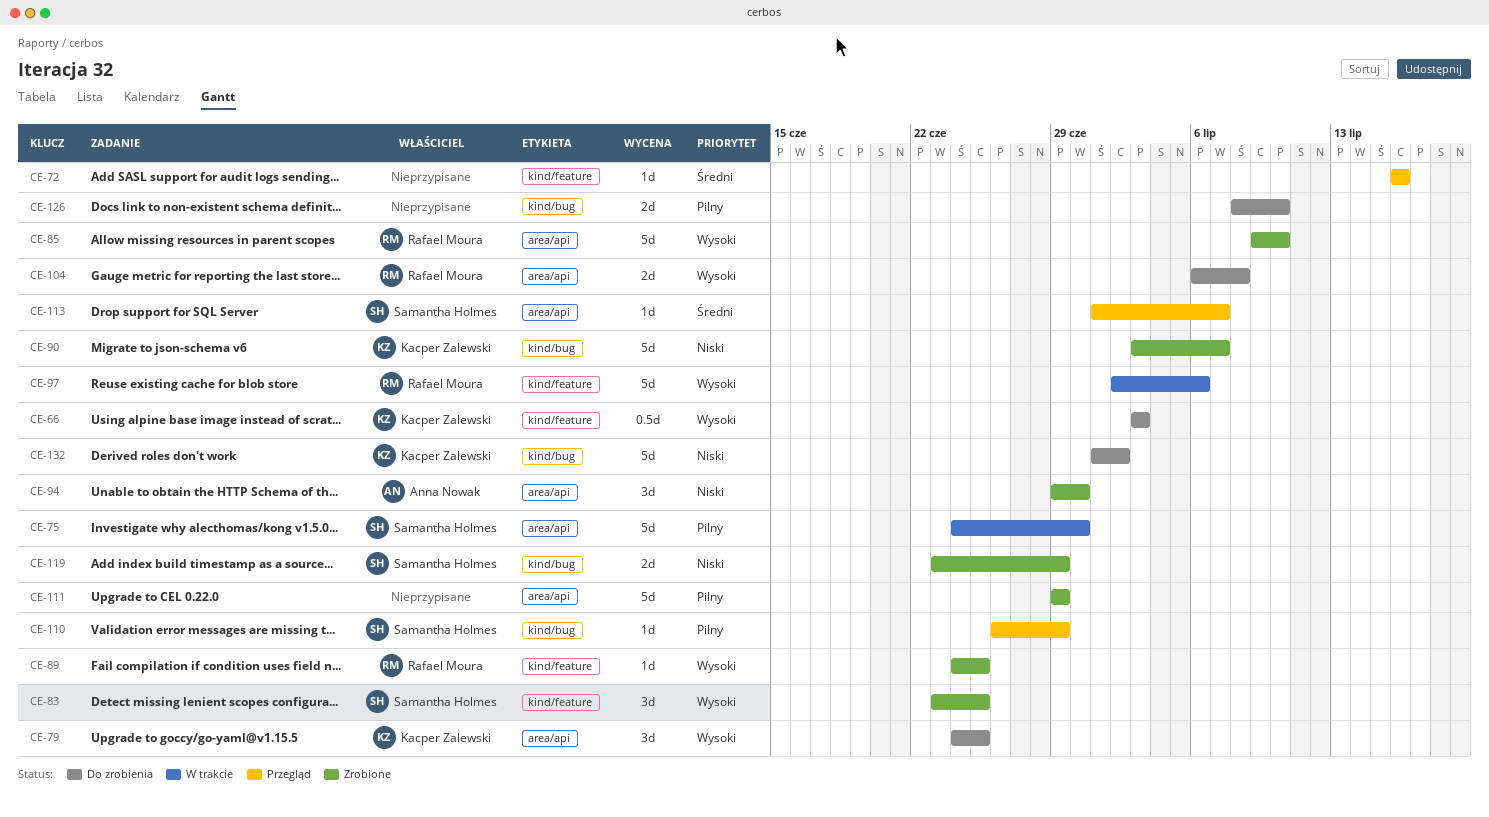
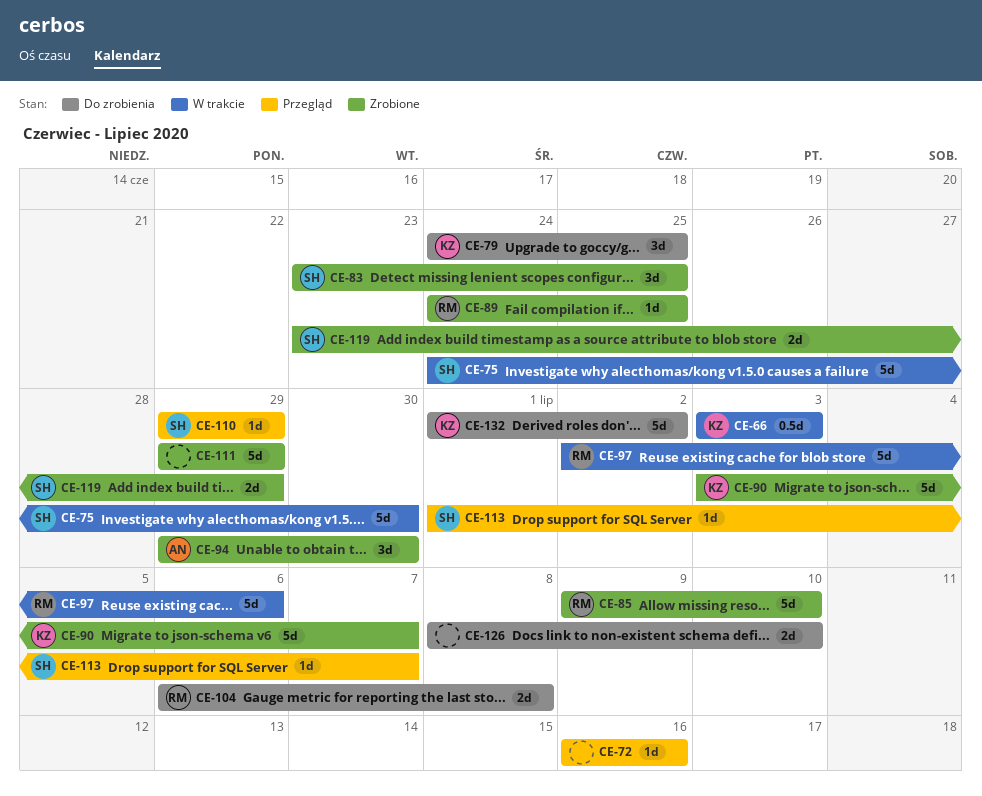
CE-66, status: Do zrobienia -> W trakcie
CE-110, start: Jun 26 -> Jun 29

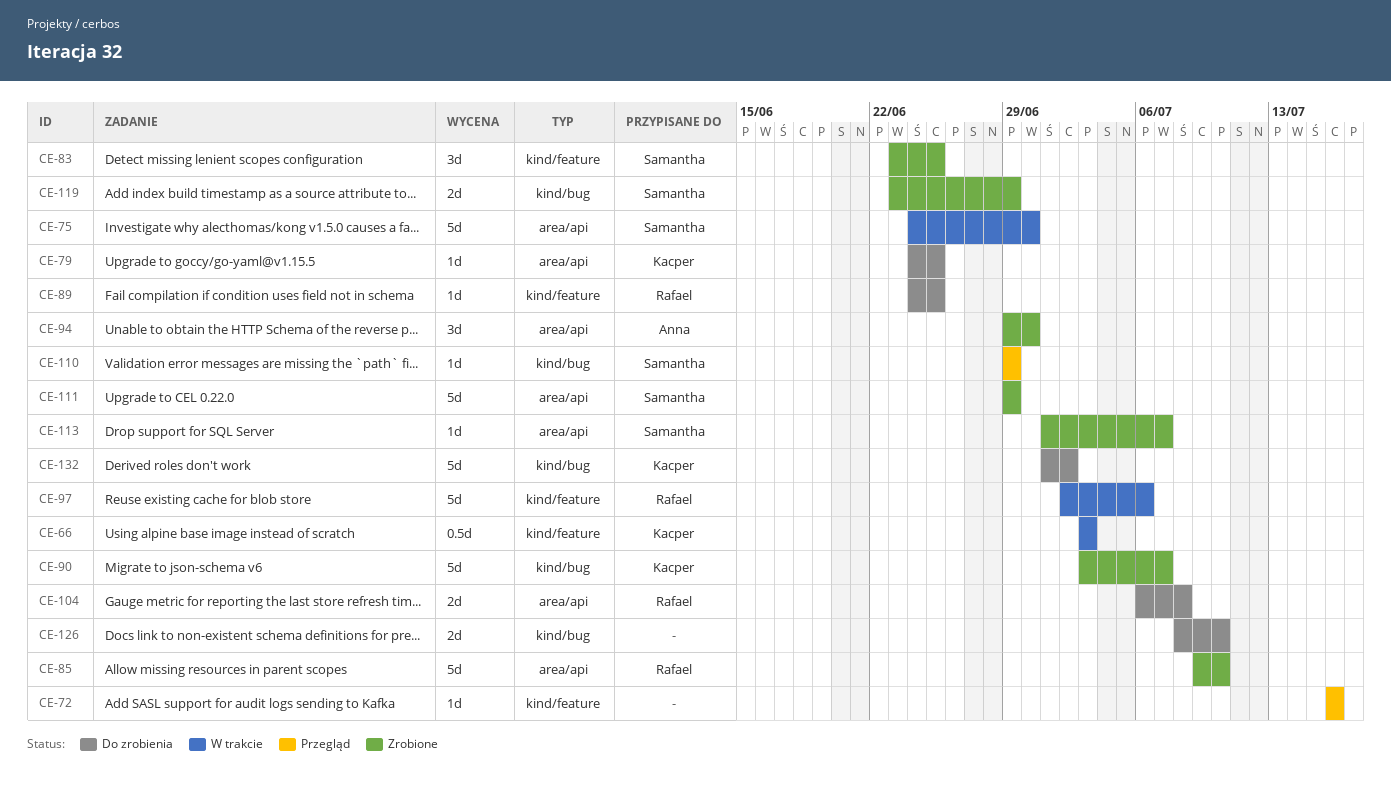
CE-79, estimate: 3d -> 1d
CE-89, status: Zrobione -> Do zrobienia
CE-111, owner: none -> Samantha
CE-113, status: Przegląd -> Zrobione

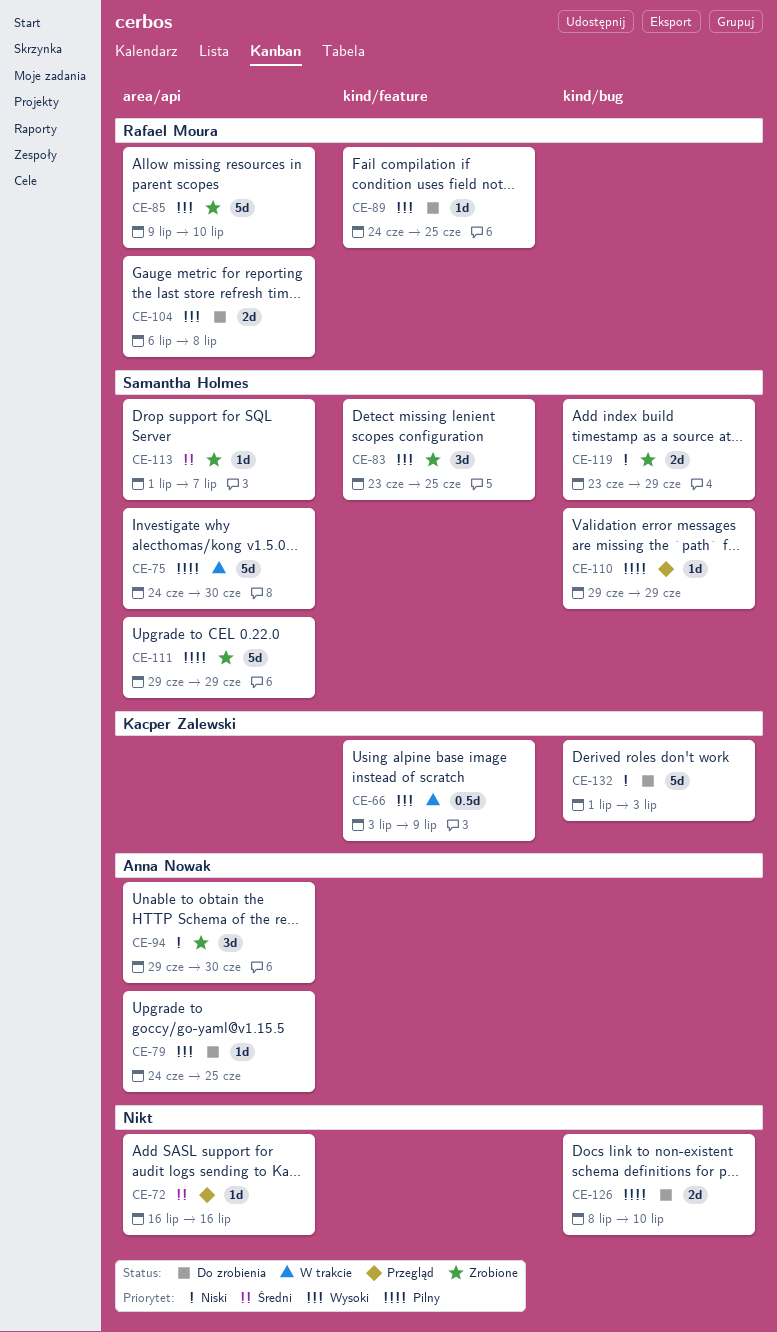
CE-66, due: Jul 3 -> Jul 9
CE-72, label: kind/feature -> area/api
CE-79, owner: Kacper Zalewski -> Anna Nowak
CE-90: present -> none
CE-97: present -> none
CE-132, due: Jul 2 -> Jul 3

